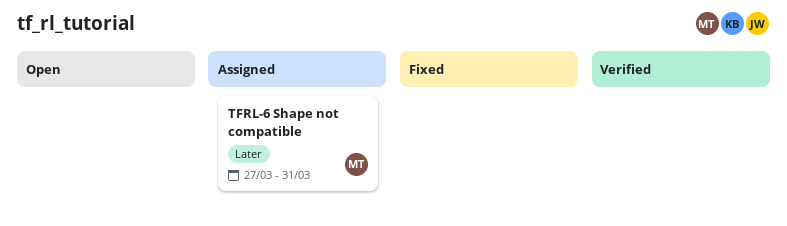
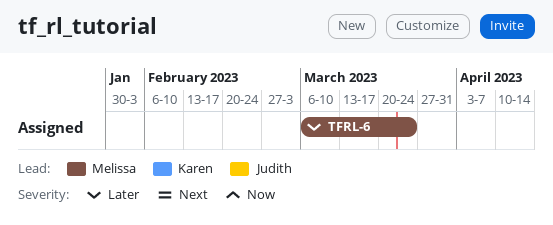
TFRL-6, start: Mar 27 -> Mar 6
TFRL-6, due: Mar 31 -> Mar 24

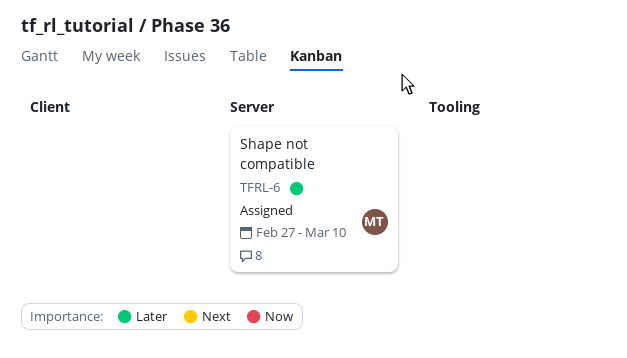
TFRL-6, start: Mar 6 -> Feb 27
TFRL-6, due: Mar 24 -> Mar 10

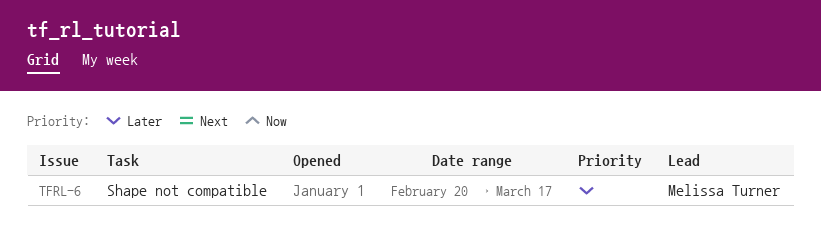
TFRL-6, start: Feb 27 -> Feb 20
TFRL-6, due: Mar 10 -> Mar 17

